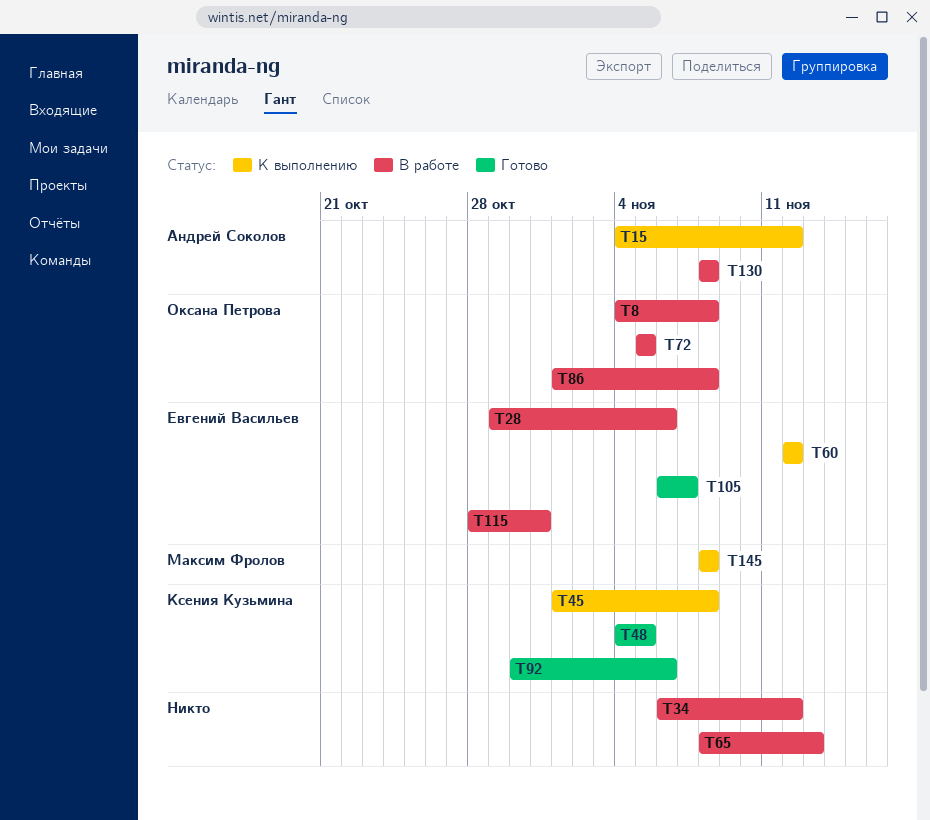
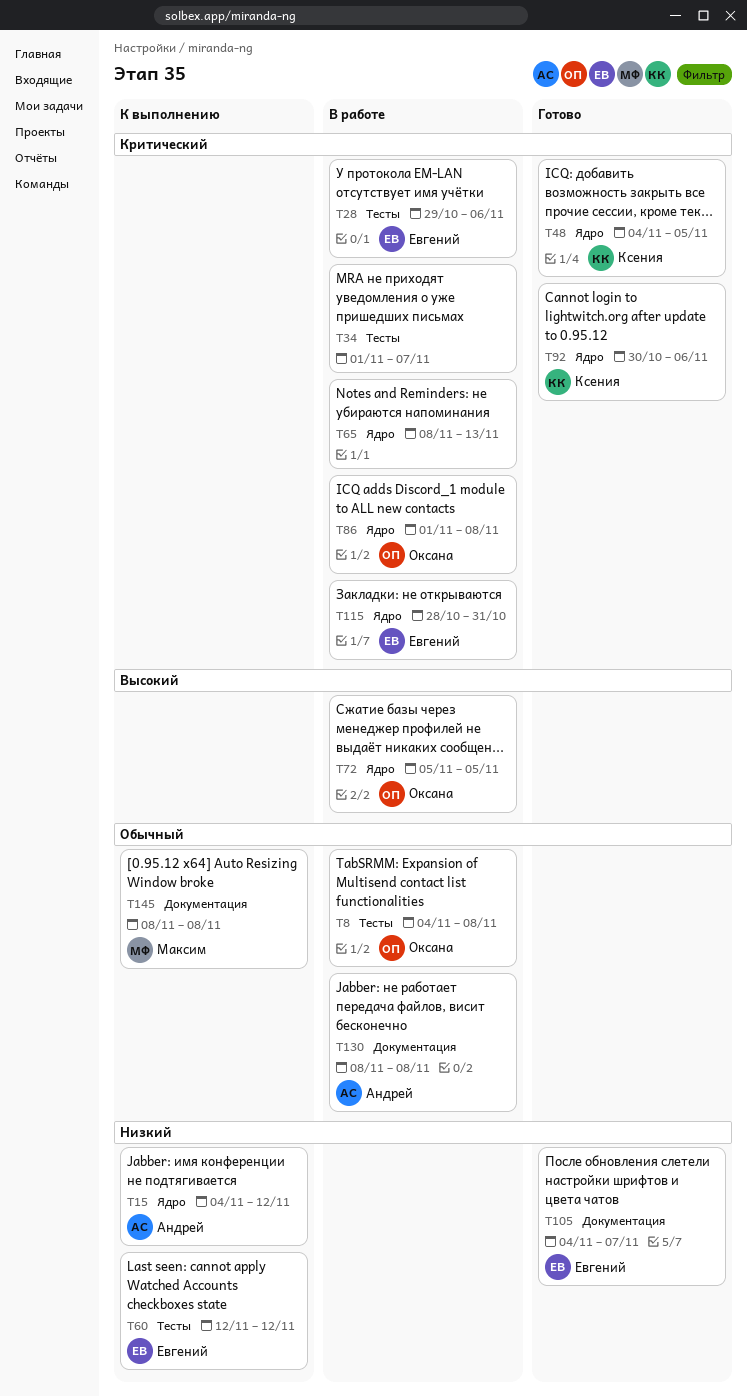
T34, start: Nov 6 -> Nov 1
T34, due: Nov 12 -> Nov 7
T45: present -> none
T105, start: Nov 6 -> Nov 4

